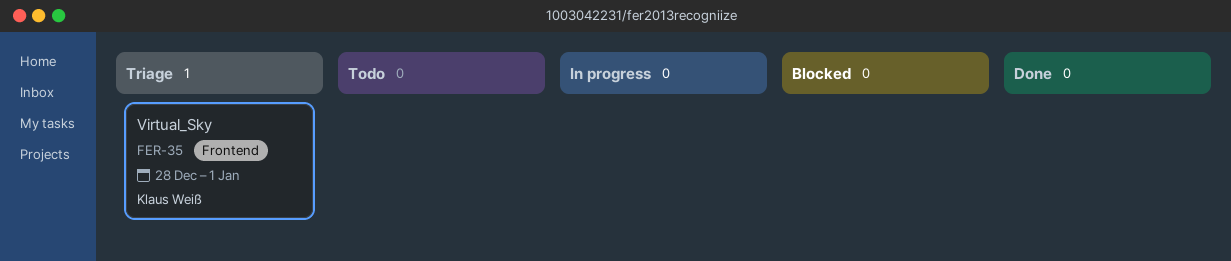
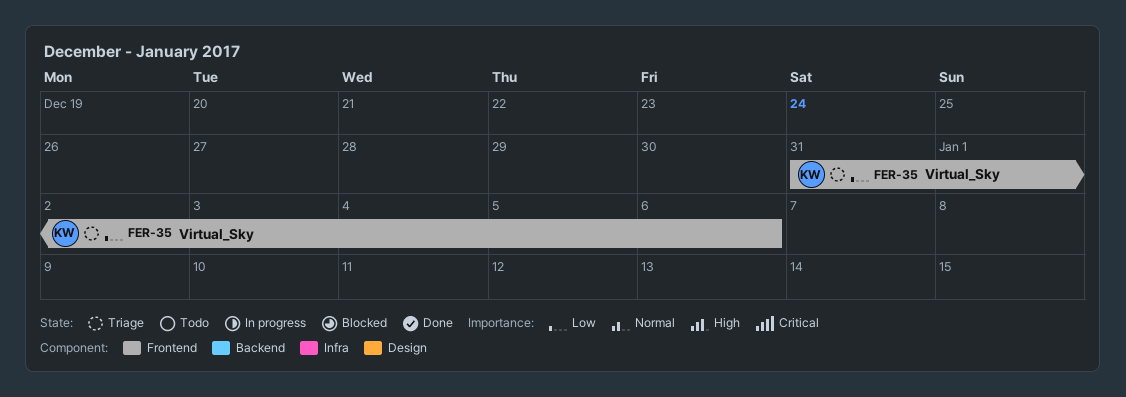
FER-35, start: Dec 28 -> Dec 31
FER-35, due: Jan 1 -> Jan 6

